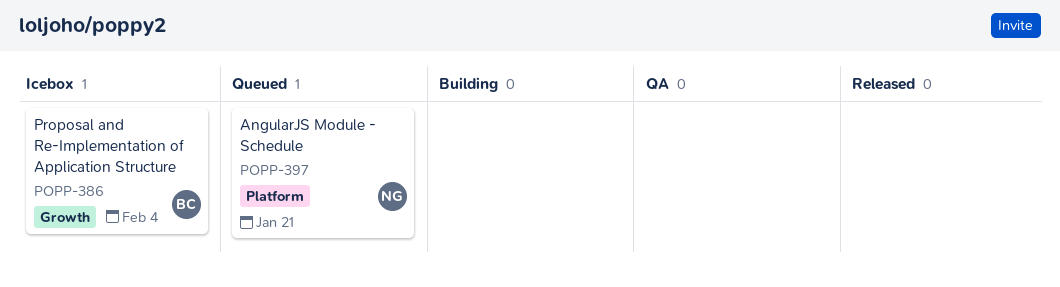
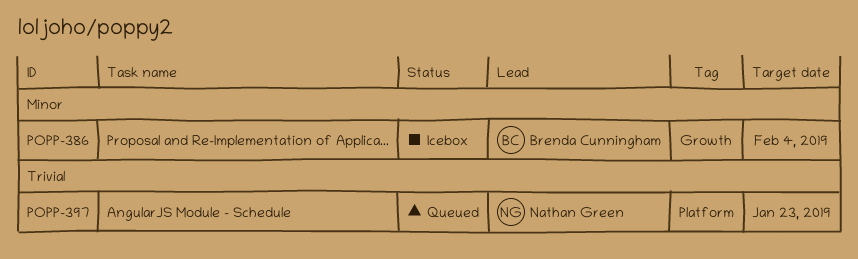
POPP-397, due: Jan 21 -> Jan 23

